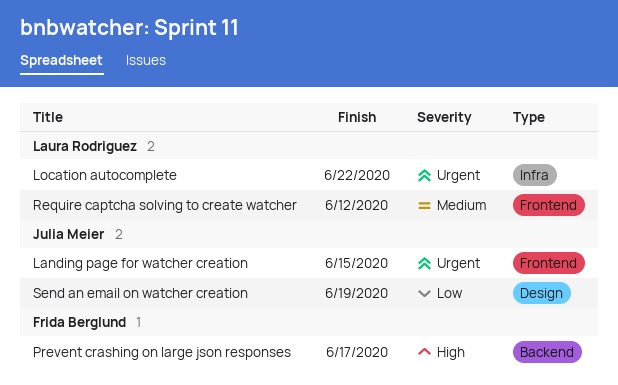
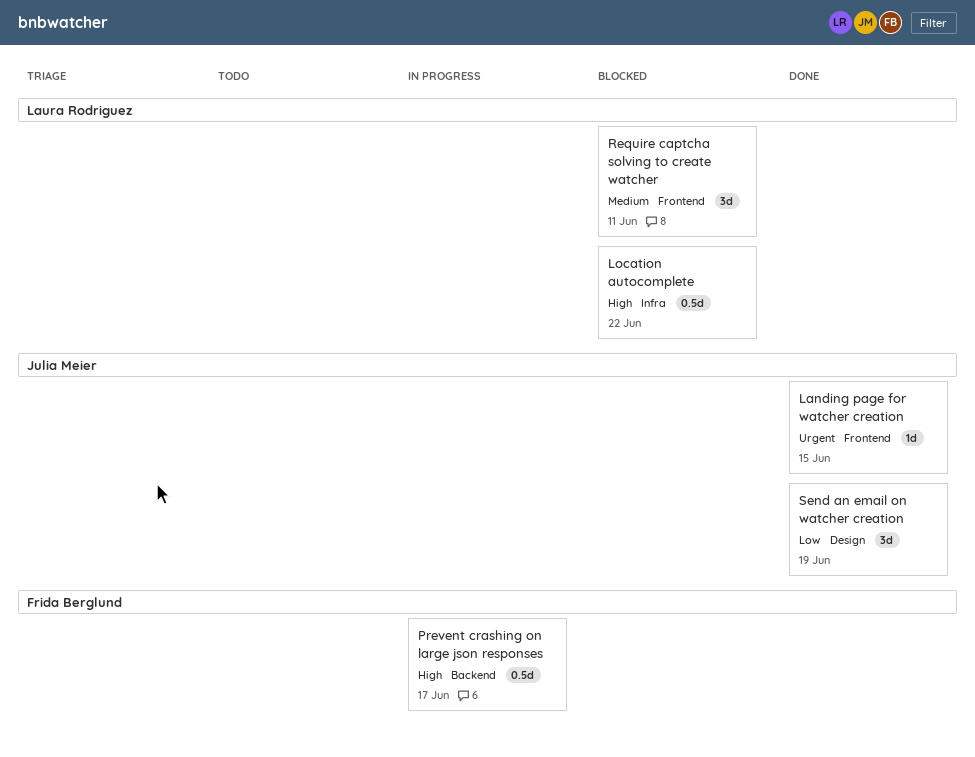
Location autocomplete, priority: Urgent -> High
Require captcha solving to create watcher, due: Jun 12 -> Jun 11

